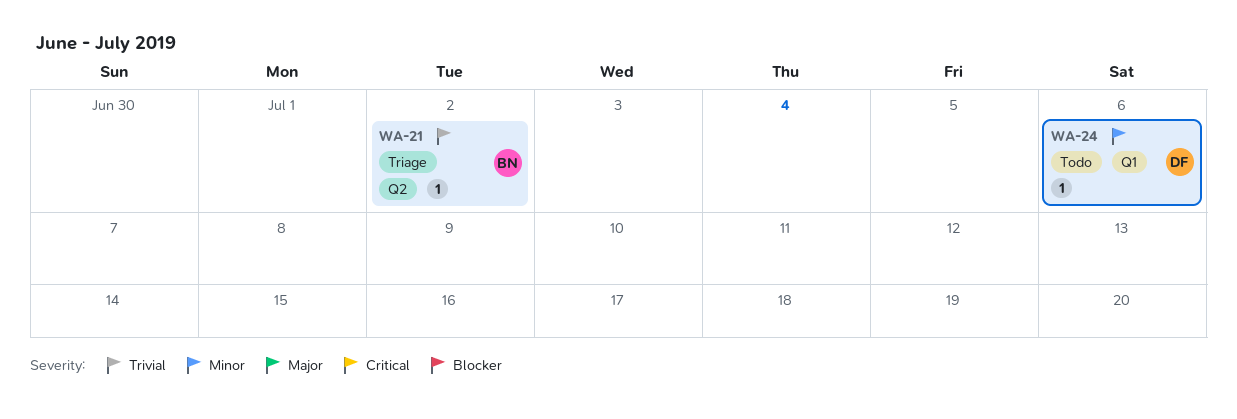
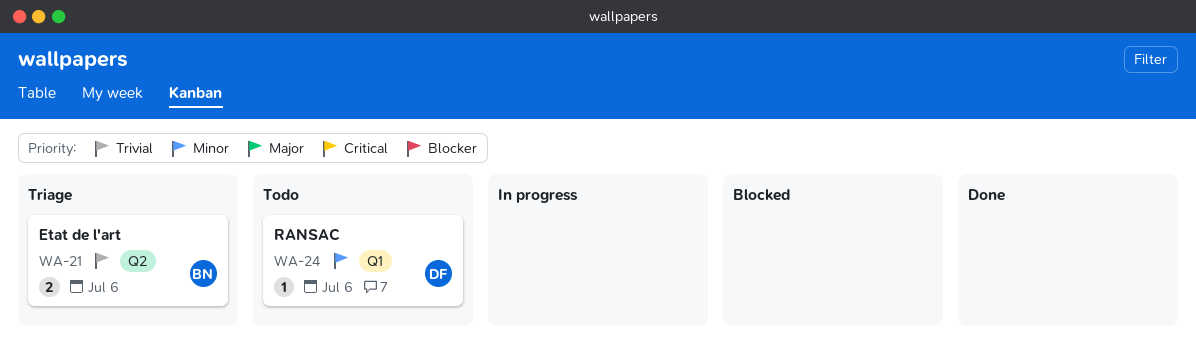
WA-21, estimate: 1 -> 2
WA-21, due: Jul 2 -> Jul 6

